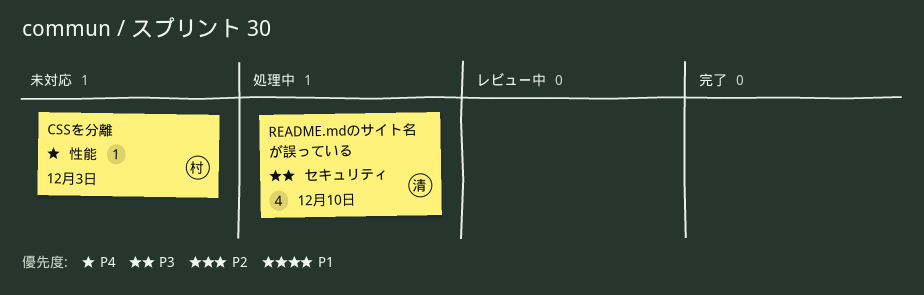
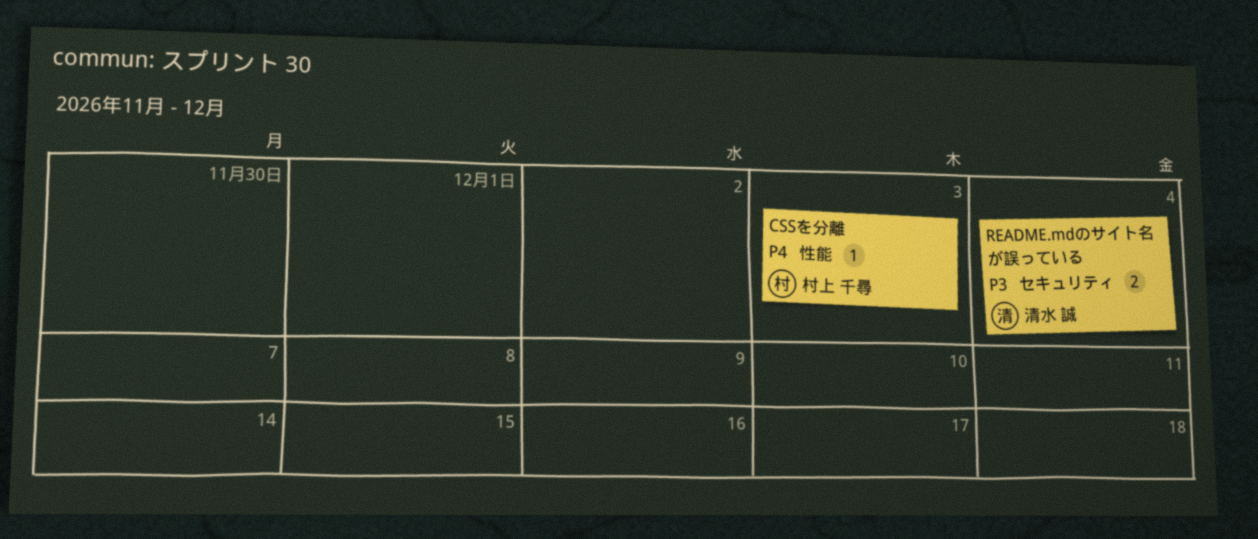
README.mdのサイト名が誤っている, estimate: 4 -> 2
README.mdのサイト名が誤っている, due: Dec 10 -> Dec 4

